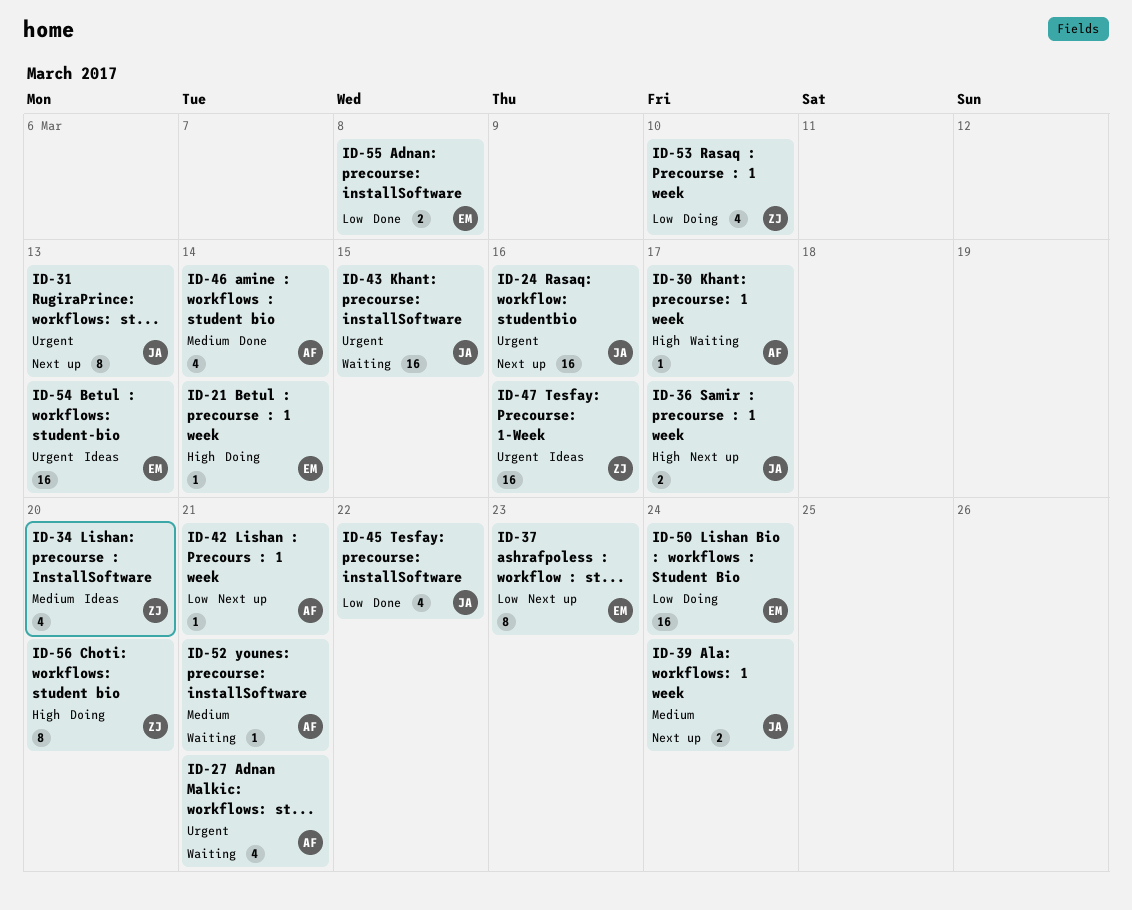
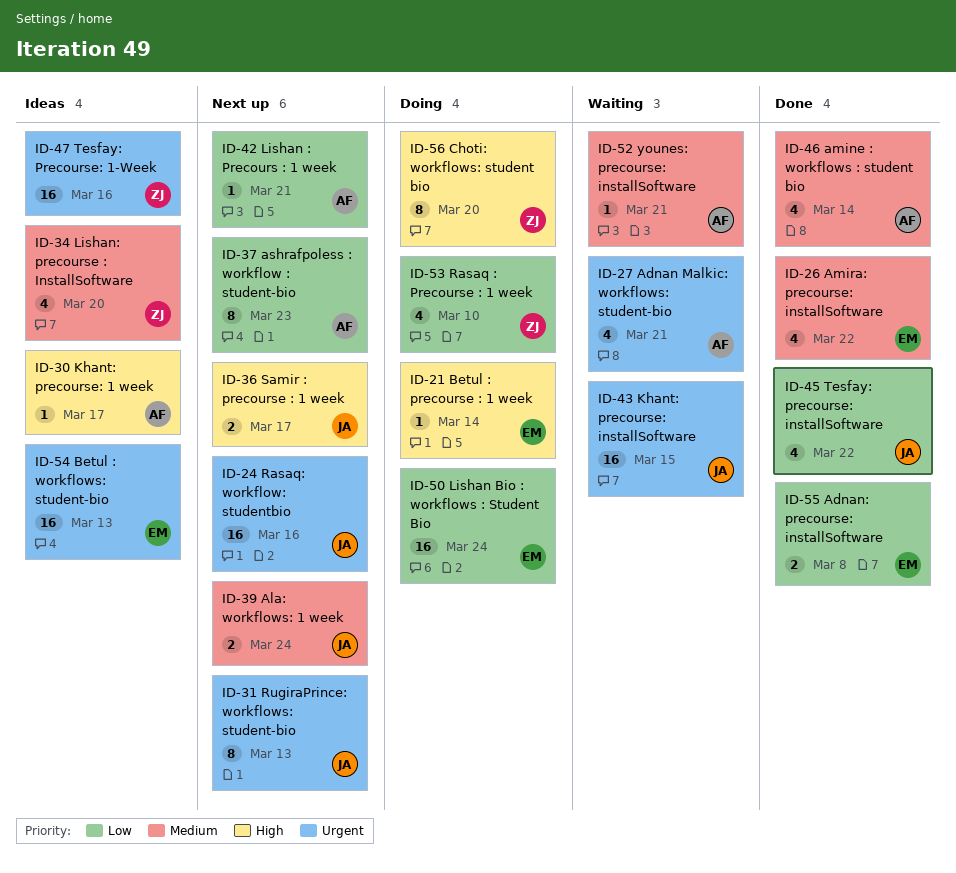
ID-26: none -> present
ID-30, status: Waiting -> Ideas
ID-37, owner: EM -> AF

